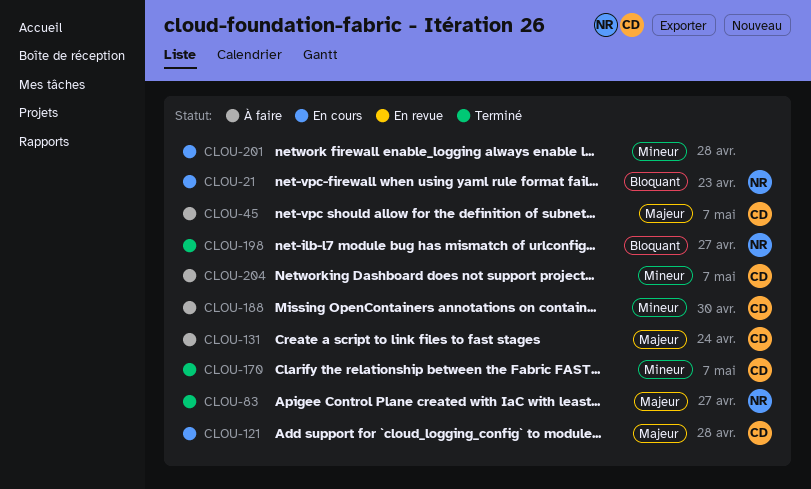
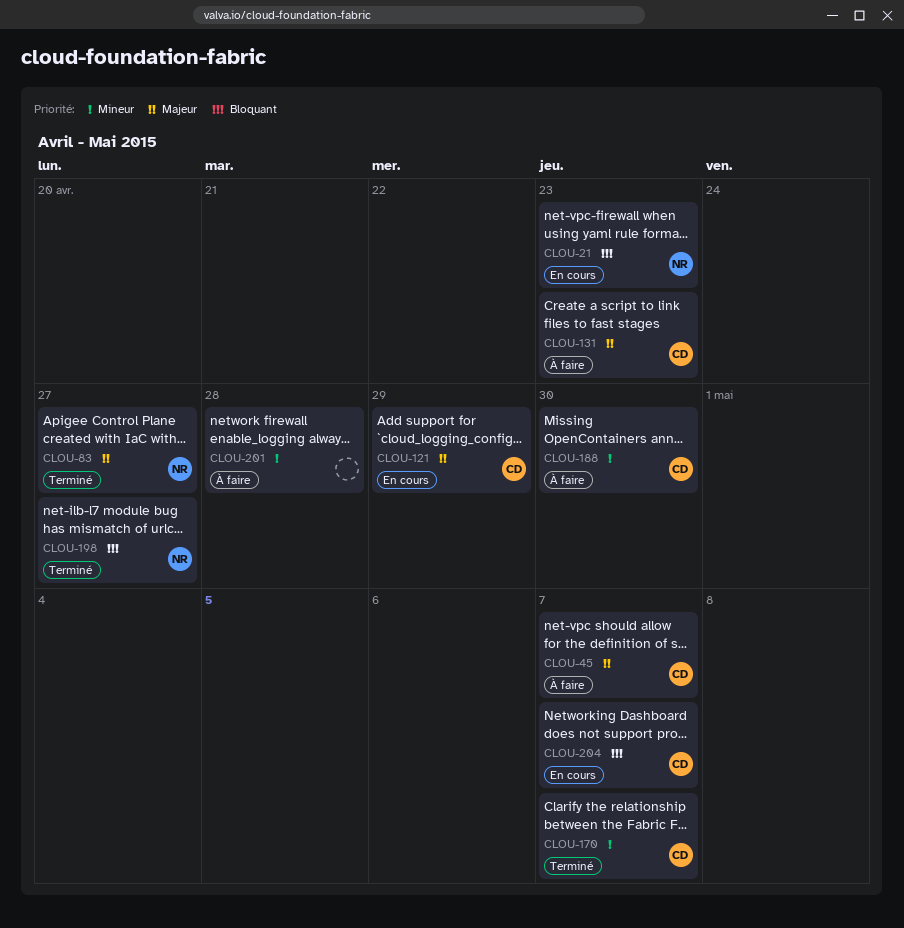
CLOU-121, due: Apr 28 -> Apr 29
CLOU-131, due: Apr 24 -> Apr 23
CLOU-201, status: En cours -> À faire
CLOU-204, status: À faire -> En cours
CLOU-204, priority: Mineur -> Bloquant

